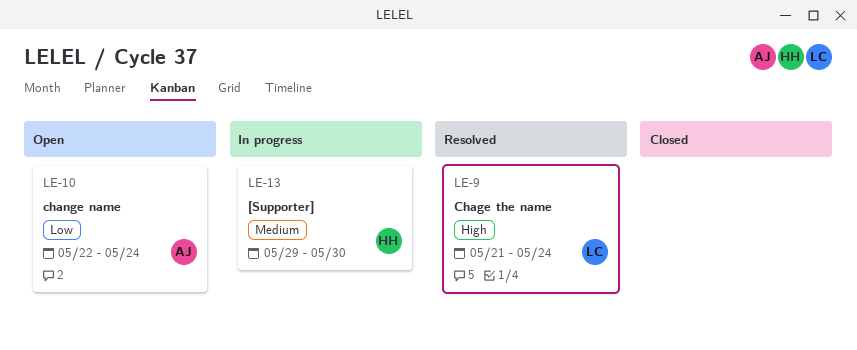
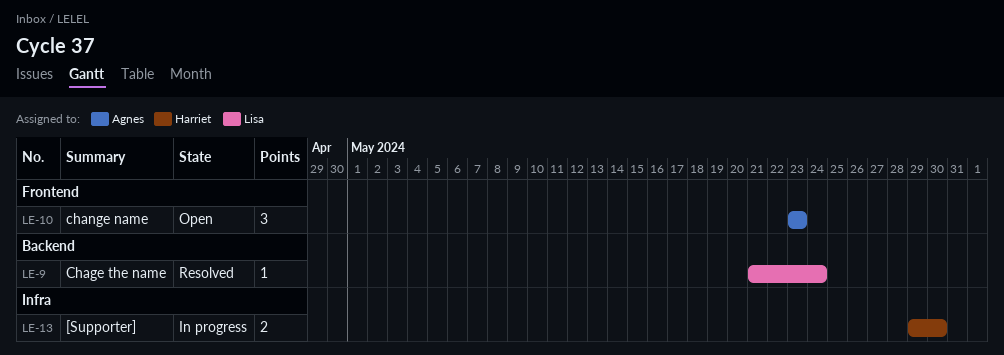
LE-10, start: May 22 -> May 23
LE-10, due: May 24 -> May 23

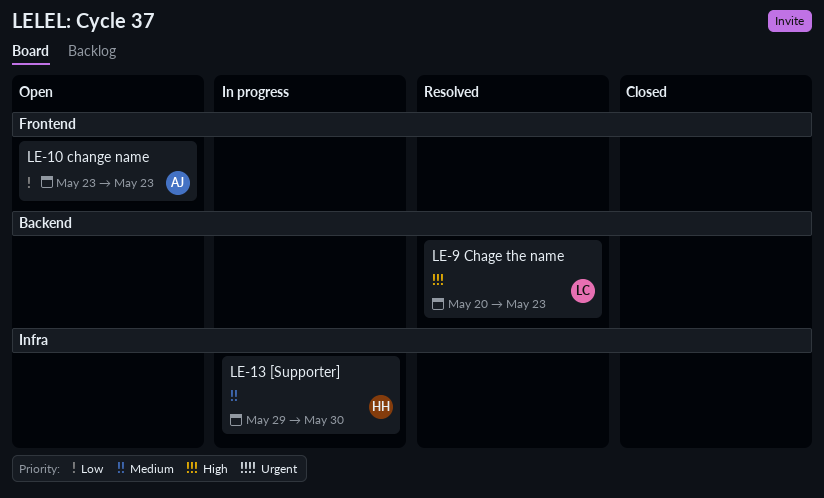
LE-9, start: May 21 -> May 20
LE-9, due: May 24 -> May 23

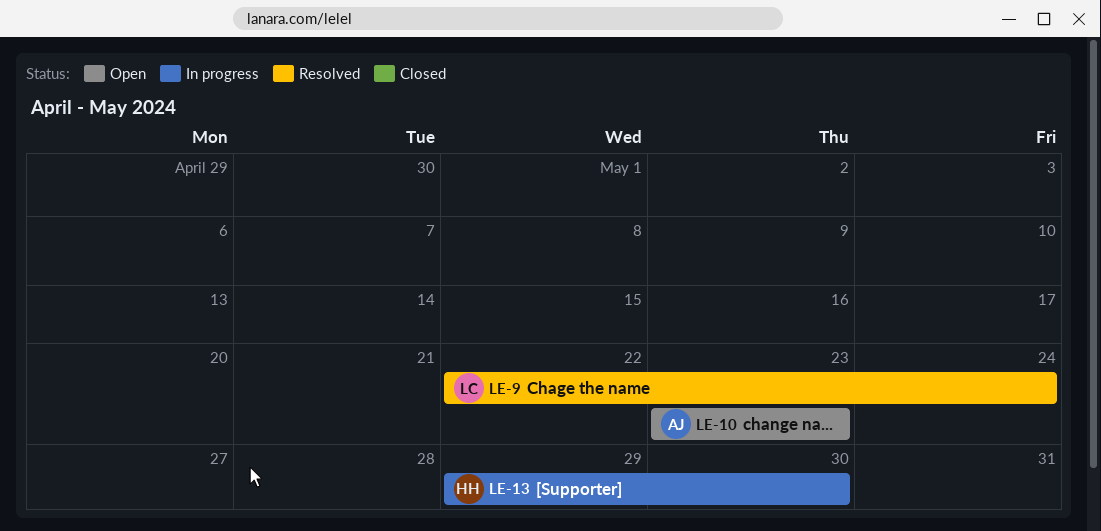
LE-9, start: May 20 -> May 22
LE-9, due: May 23 -> May 24

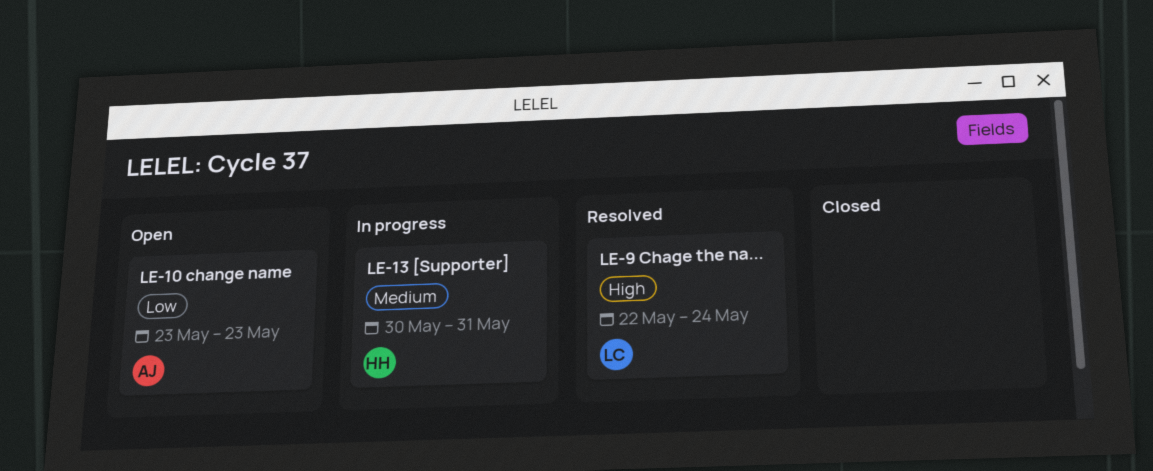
LE-13, start: May 29 -> May 30
LE-13, due: May 30 -> May 31

